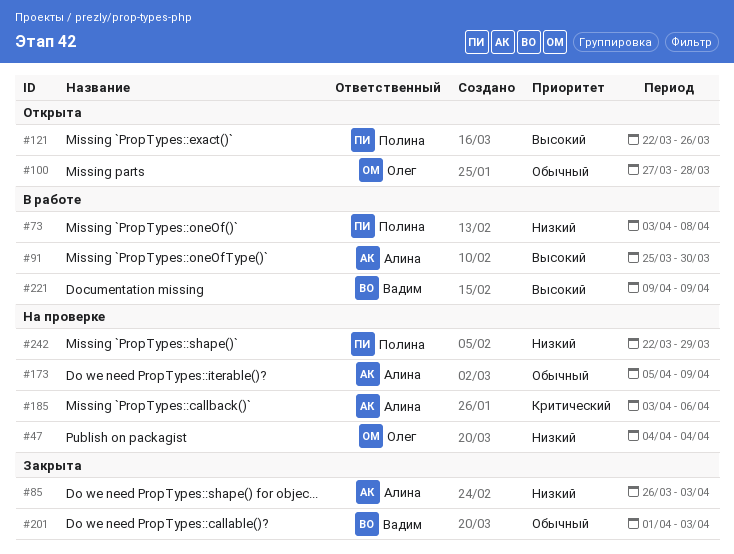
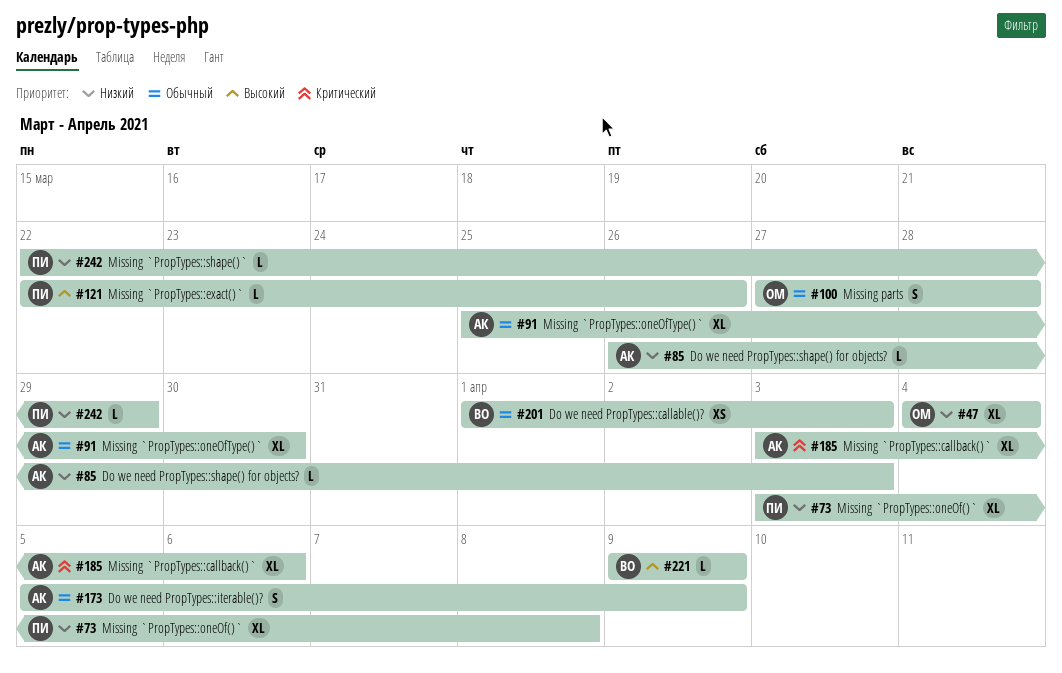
#91, priority: Высокий -> Обычный

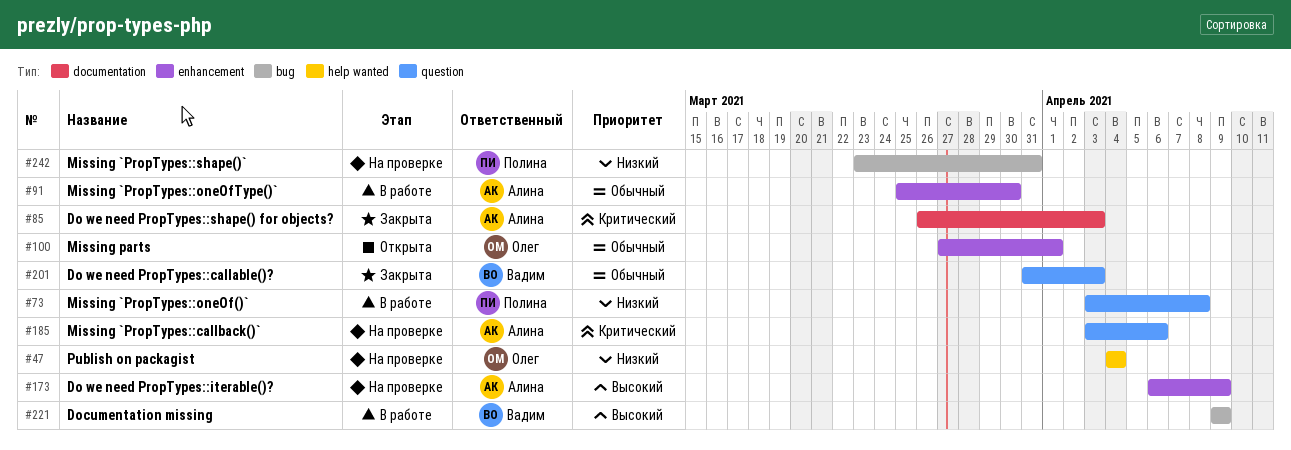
#85, priority: Низкий -> Критический
#100, due: Mar 28 -> Apr 1
#121: present -> none
#173, priority: Обычный -> Высокий
#173, start: Apr 5 -> Apr 6
#201, start: Apr 1 -> Mar 31
#242, start: Mar 22 -> Mar 23
#242, due: Mar 29 -> Mar 31

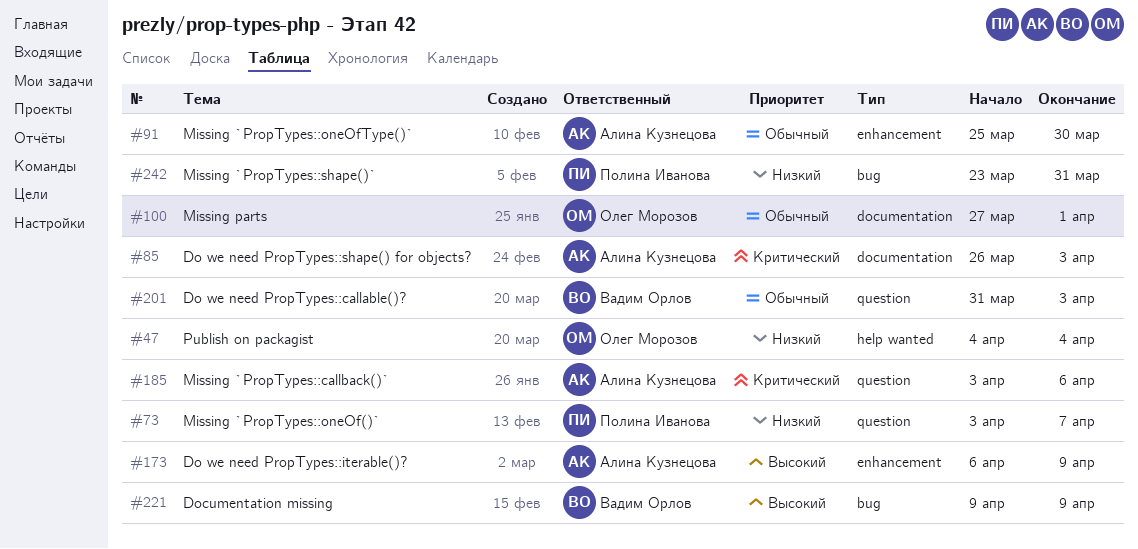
#73, due: Apr 8 -> Apr 7
#100, label: enhancement -> documentation

